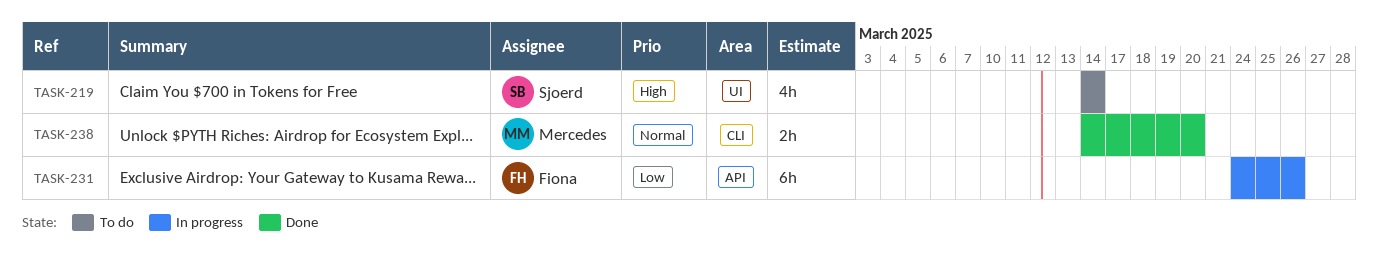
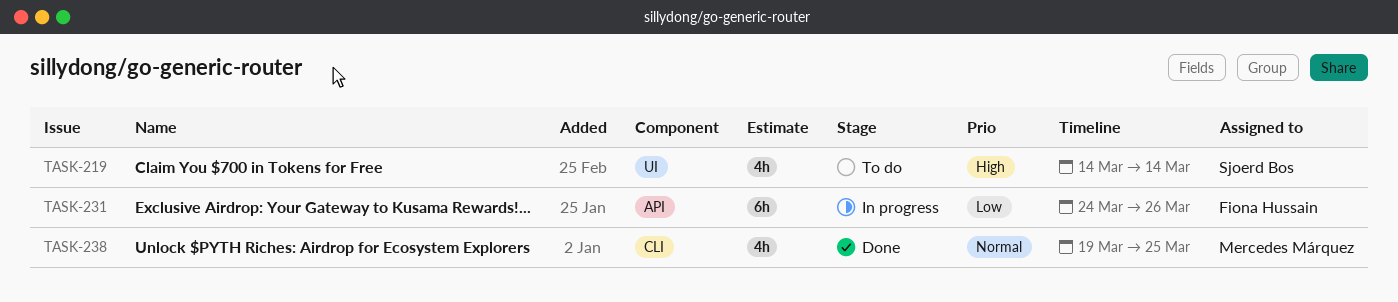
TASK-238, estimate: 2h -> 4h
TASK-238, start: Mar 14 -> Mar 19
TASK-238, due: Mar 20 -> Mar 25

